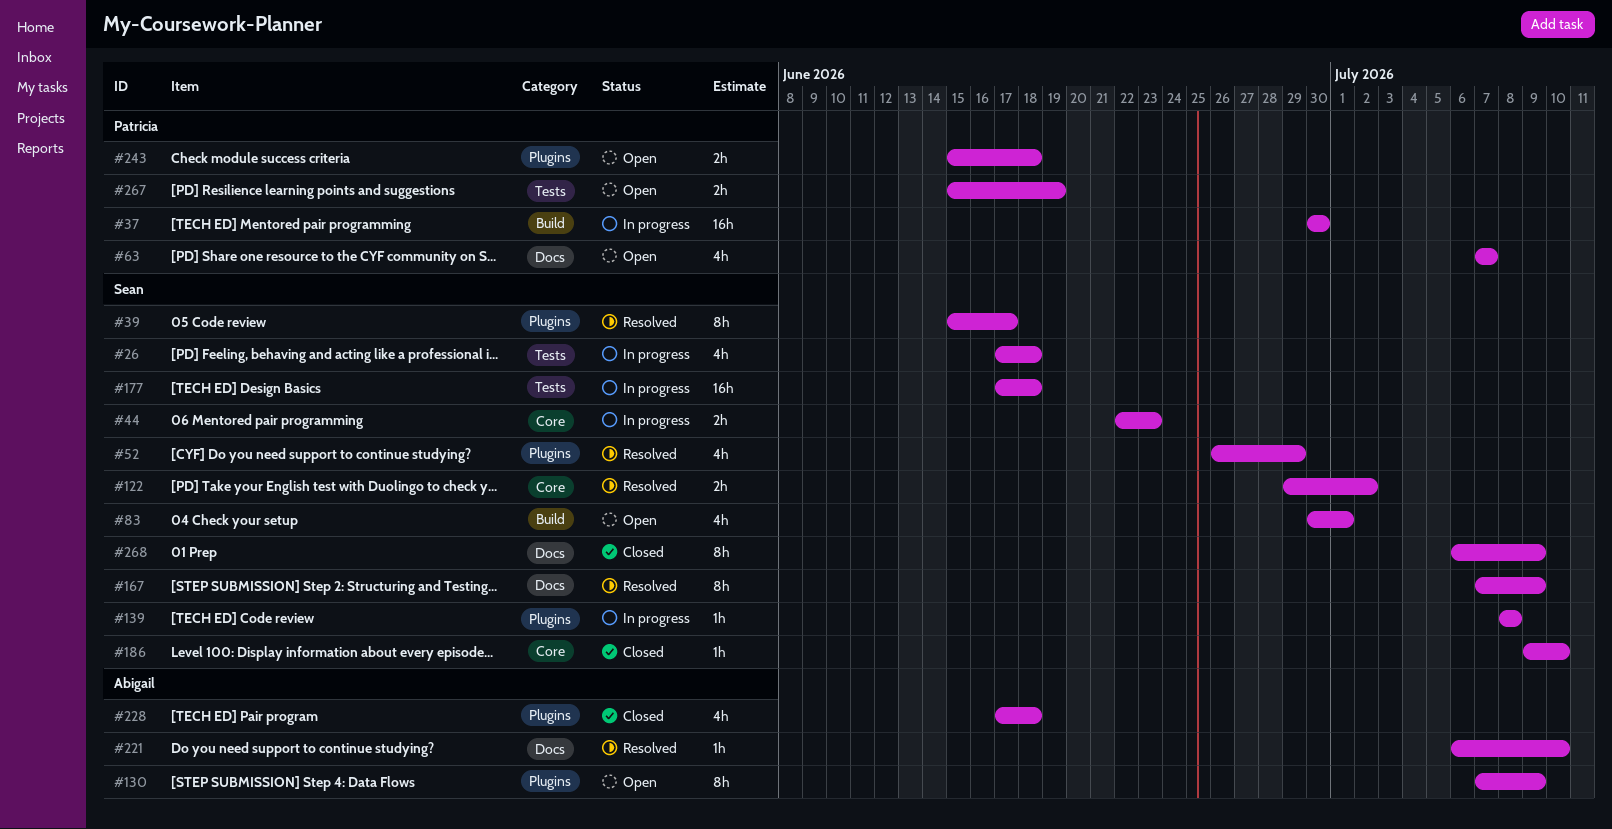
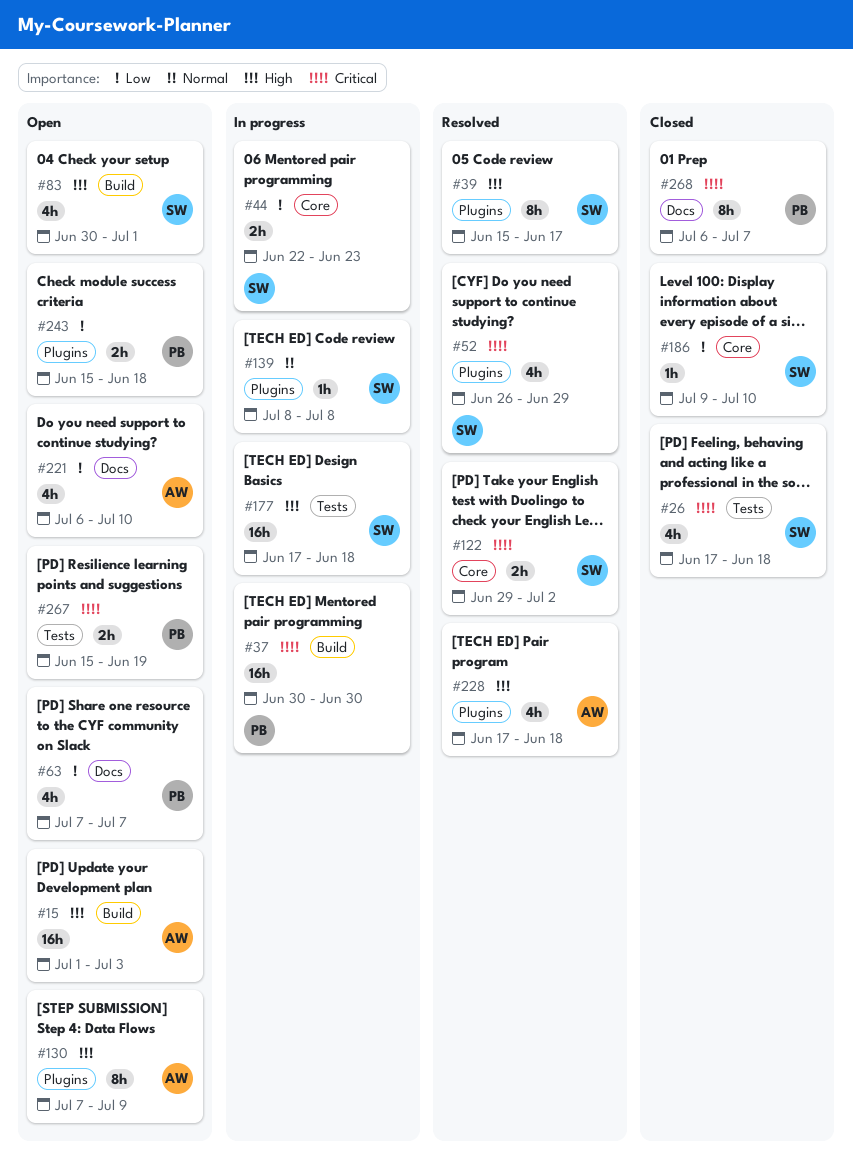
#15: none -> present
#26, status: In progress -> Closed
#167: present -> none
#221, status: Resolved -> Open
#221, estimate: 1h -> 4h
#228, status: Closed -> Resolved
#268, owner: Sean -> Patricia
#268, due: Jul 9 -> Jul 7

